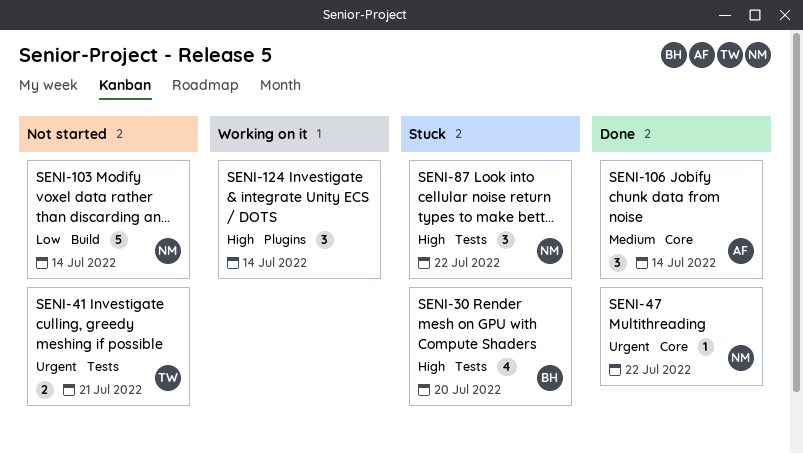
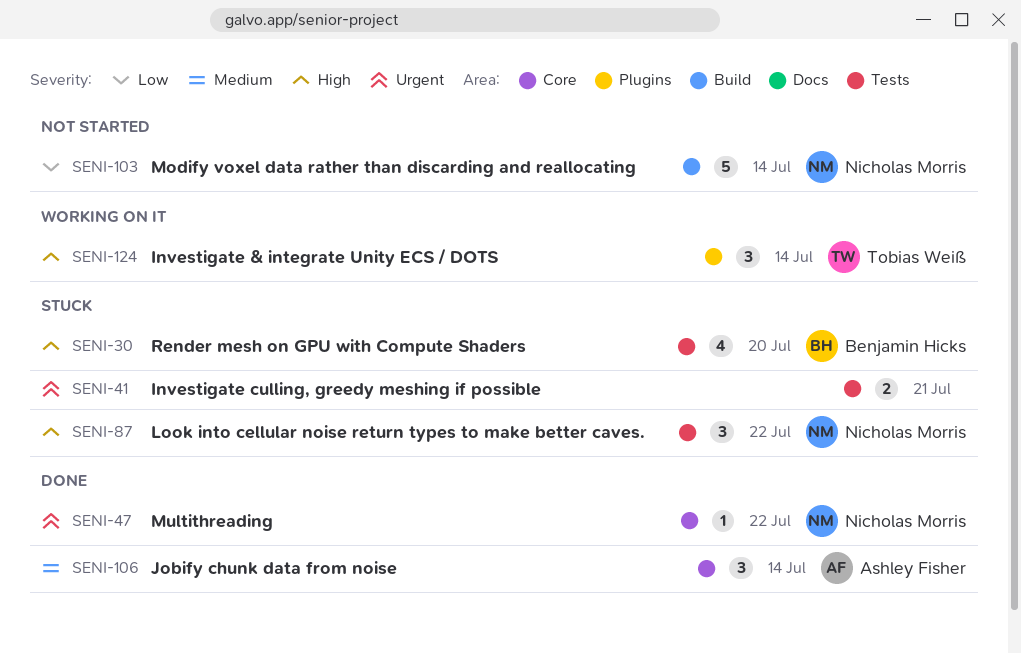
SENI-41, status: Not started -> Stuck
SENI-41, owner: Tobias Weiß -> none
SENI-124, owner: none -> Tobias Weiß

